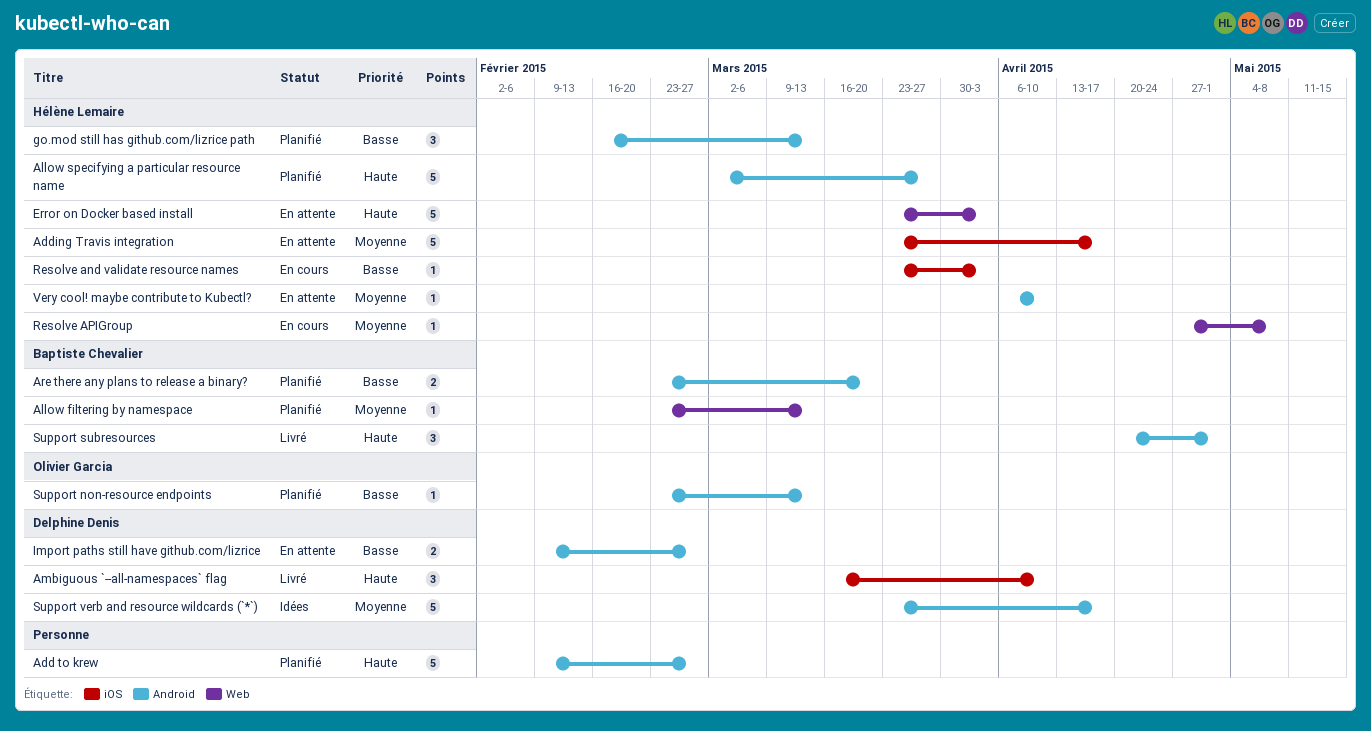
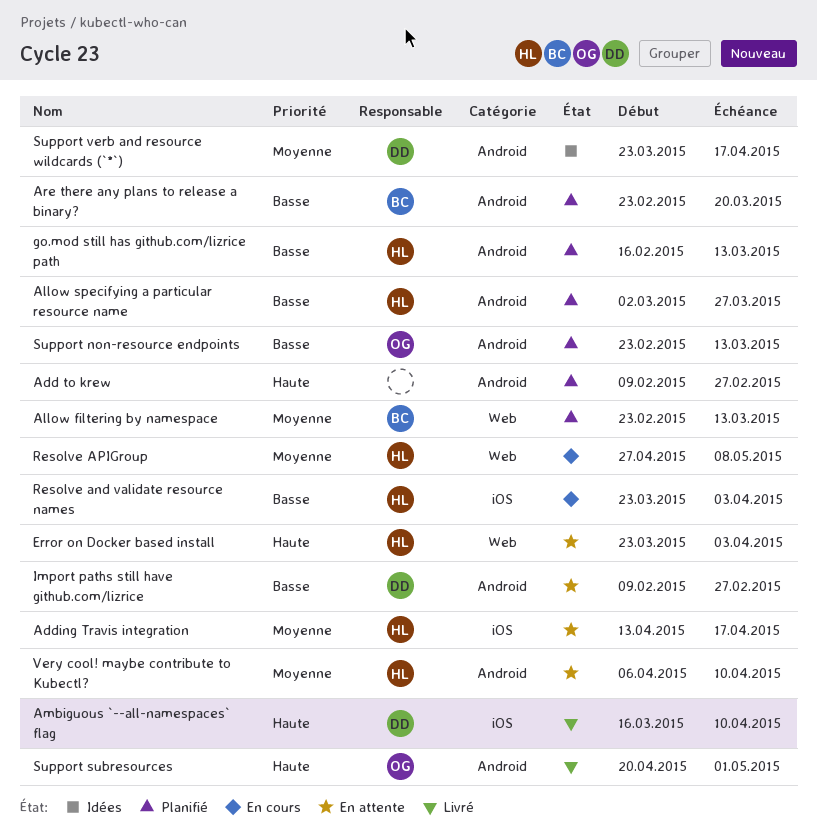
Adding Travis integration, start: Mar 23 -> Apr 13
Allow specifying a particular resource name, priority: Haute -> Basse
Support subresources, owner: Baptiste Chevalier -> Olivier Garcia

